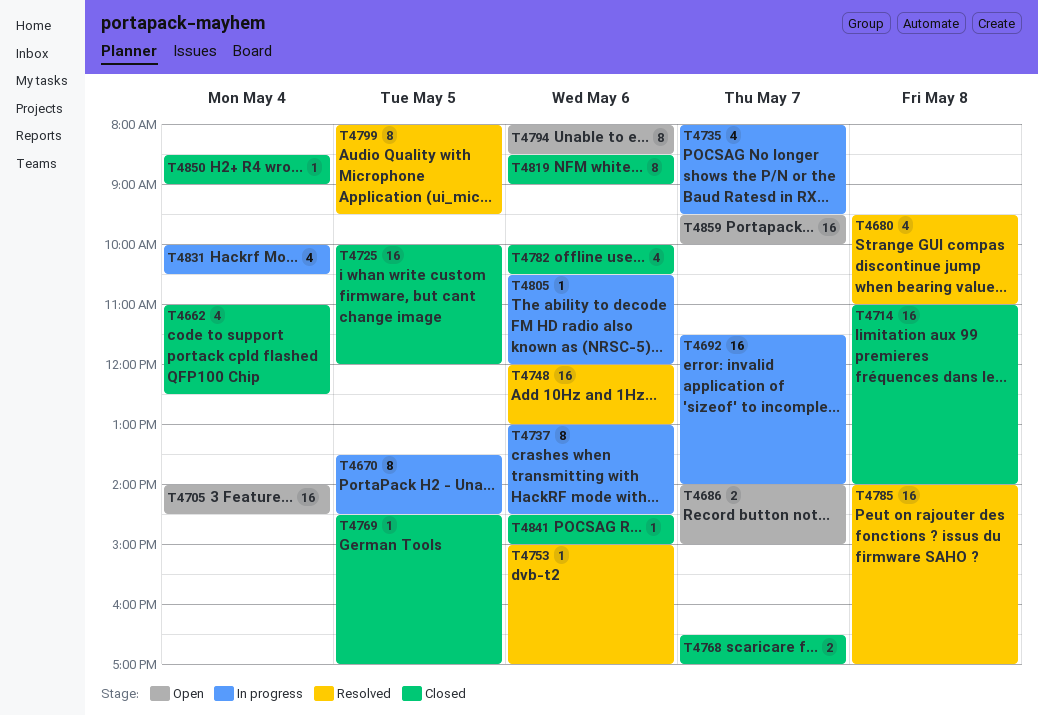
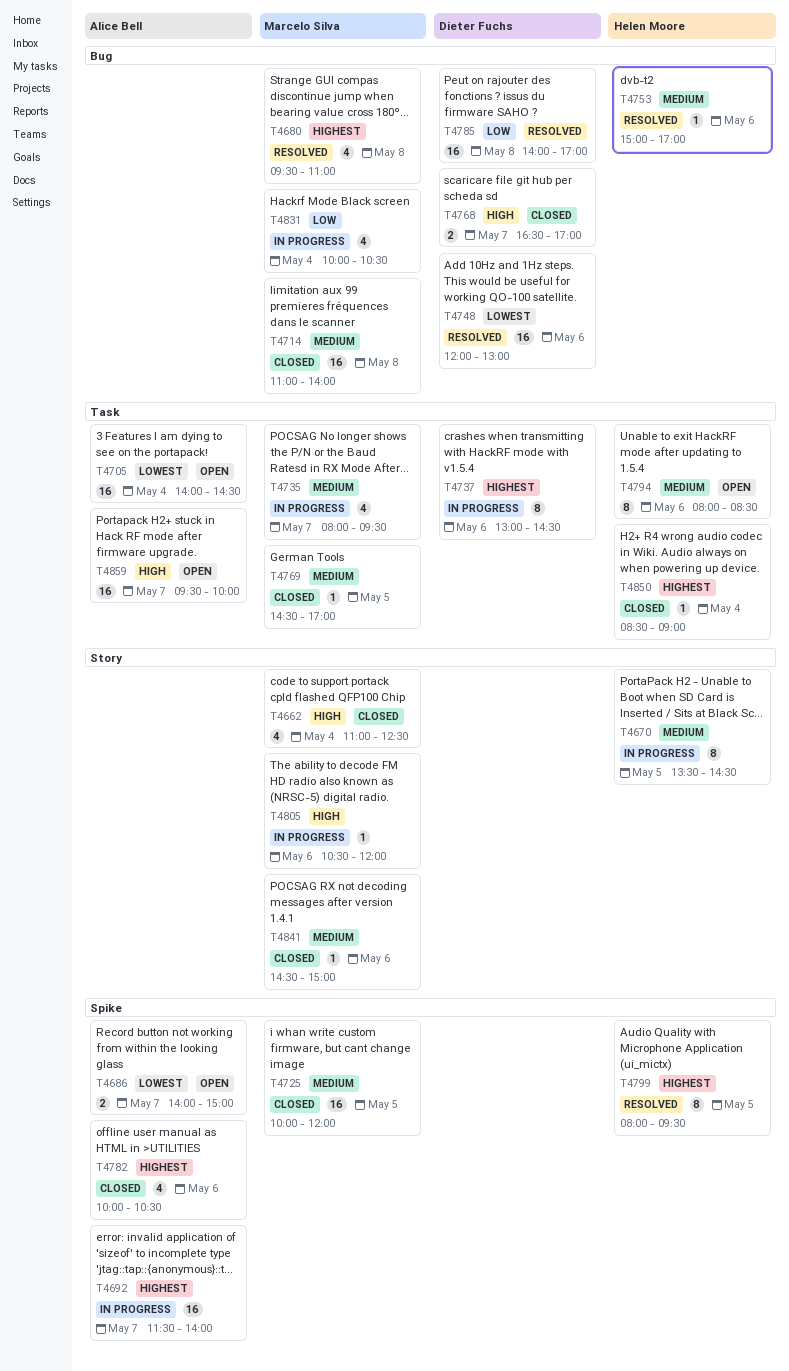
T4819: present -> none

